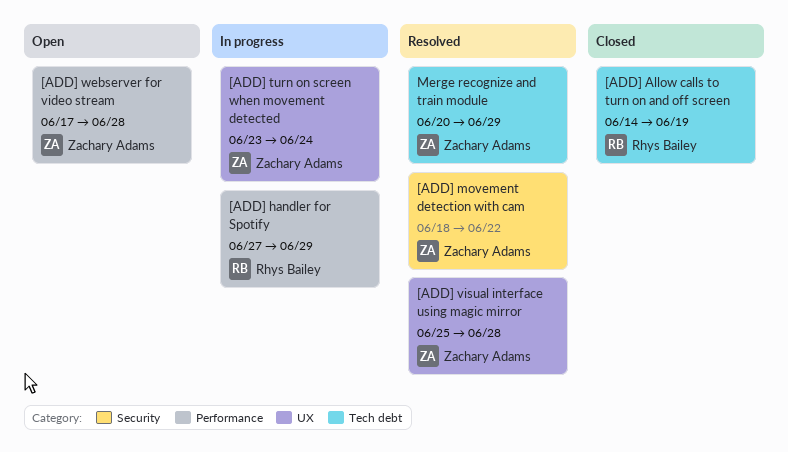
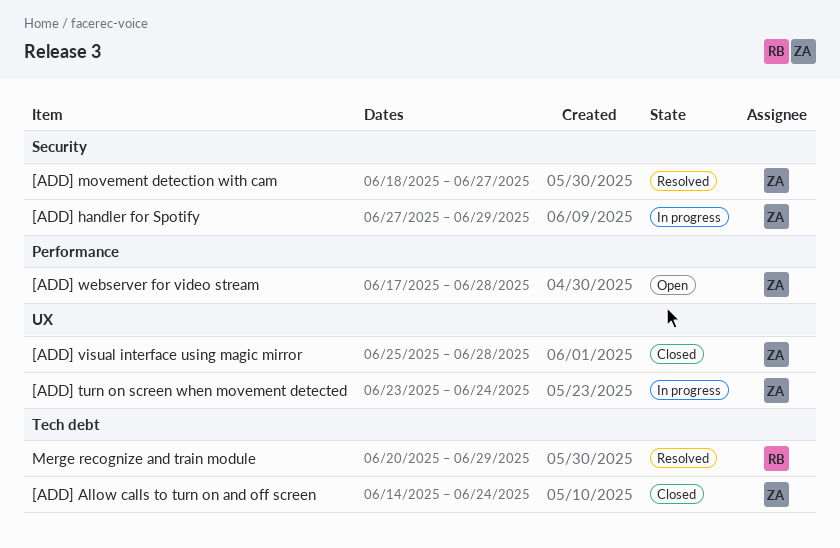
[ADD] Allow calls to turn on and off screen, owner: Rhys Bailey -> Zachary Adams
[ADD] Allow calls to turn on and off screen, due: Jun 19 -> Jun 24
[ADD] handler for Spotify, owner: Rhys Bailey -> Zachary Adams
[ADD] handler for Spotify, label: Performance -> Security
[ADD] movement detection with cam, due: Jun 22 -> Jun 27
[ADD] visual interface using magic mirror, status: Resolved -> Closed
Merge recognize and train module, owner: Zachary Adams -> Rhys Bailey

